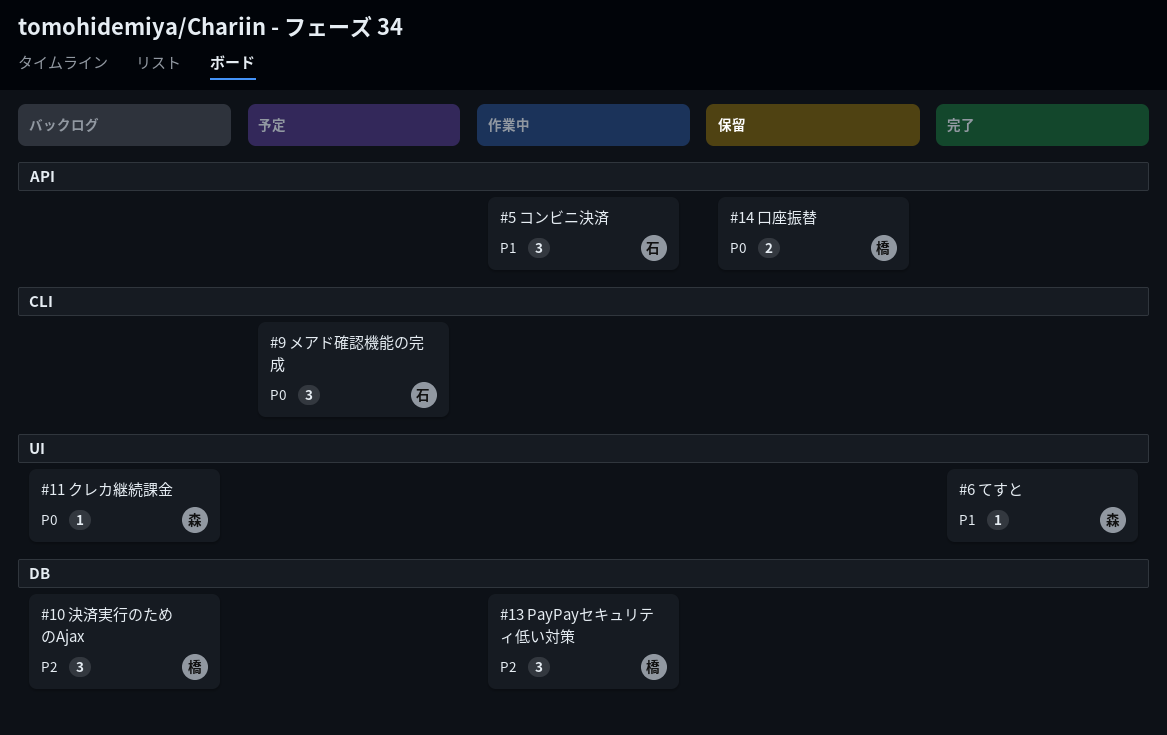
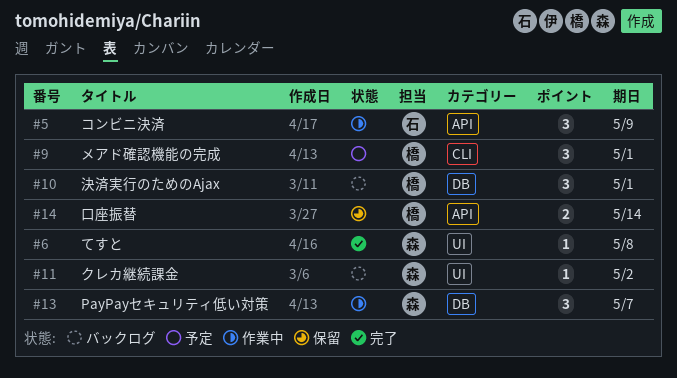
#9, owner: 石 -> 橋
#13, owner: 橋 -> 森

